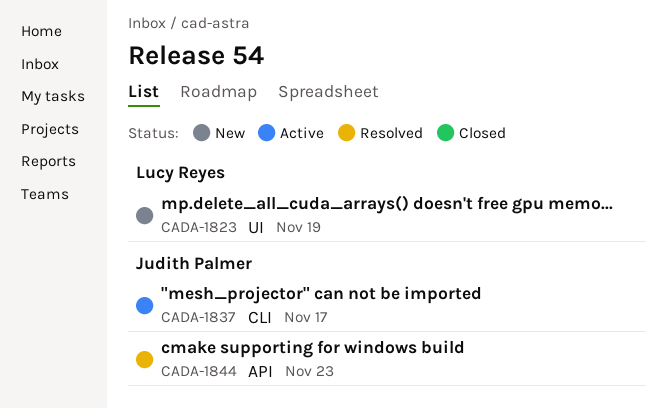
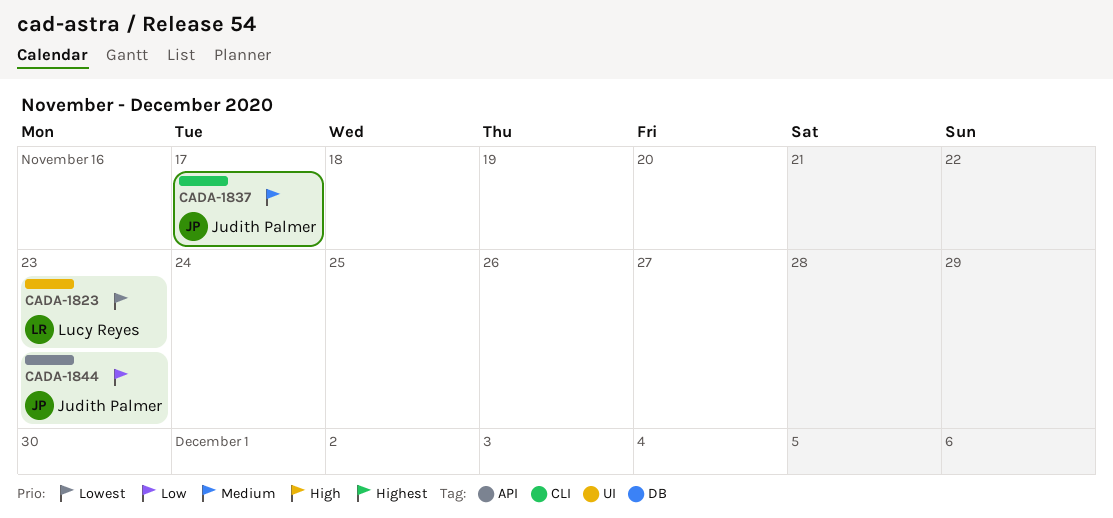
CADA-1823, due: Nov 19 -> Nov 23

